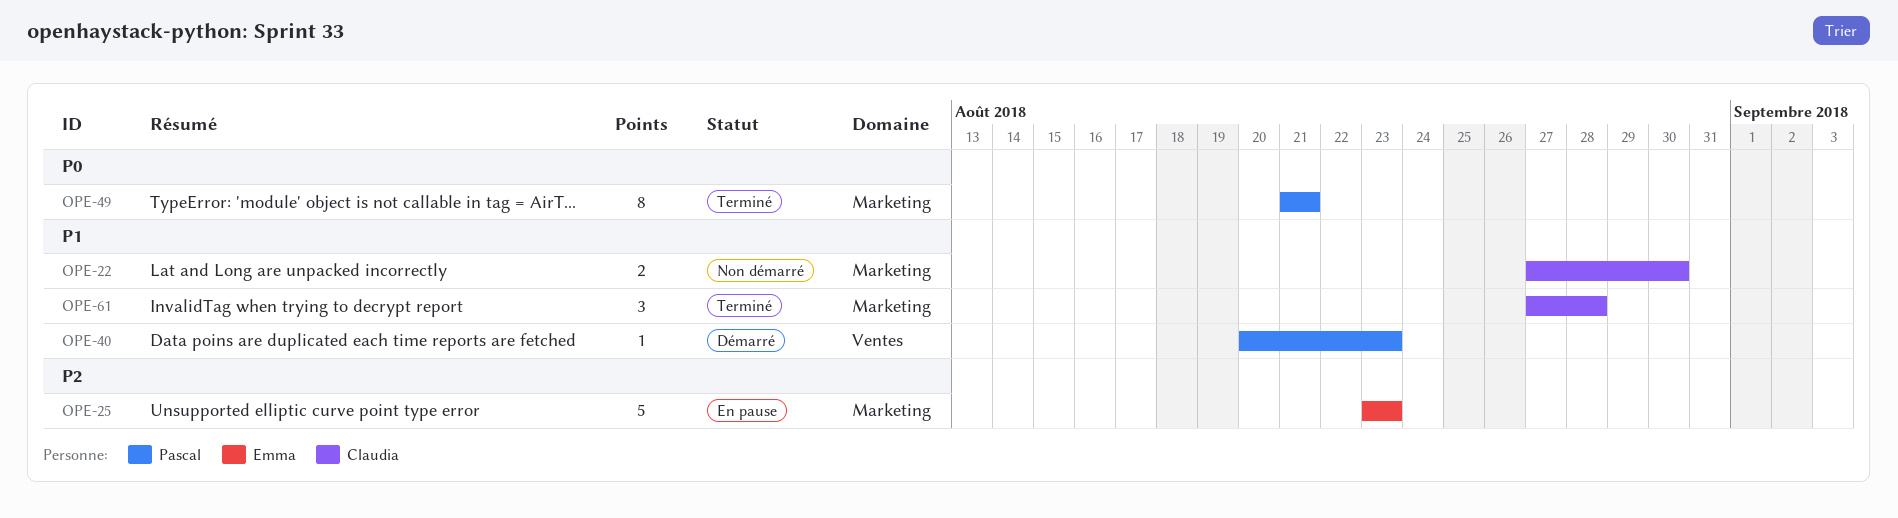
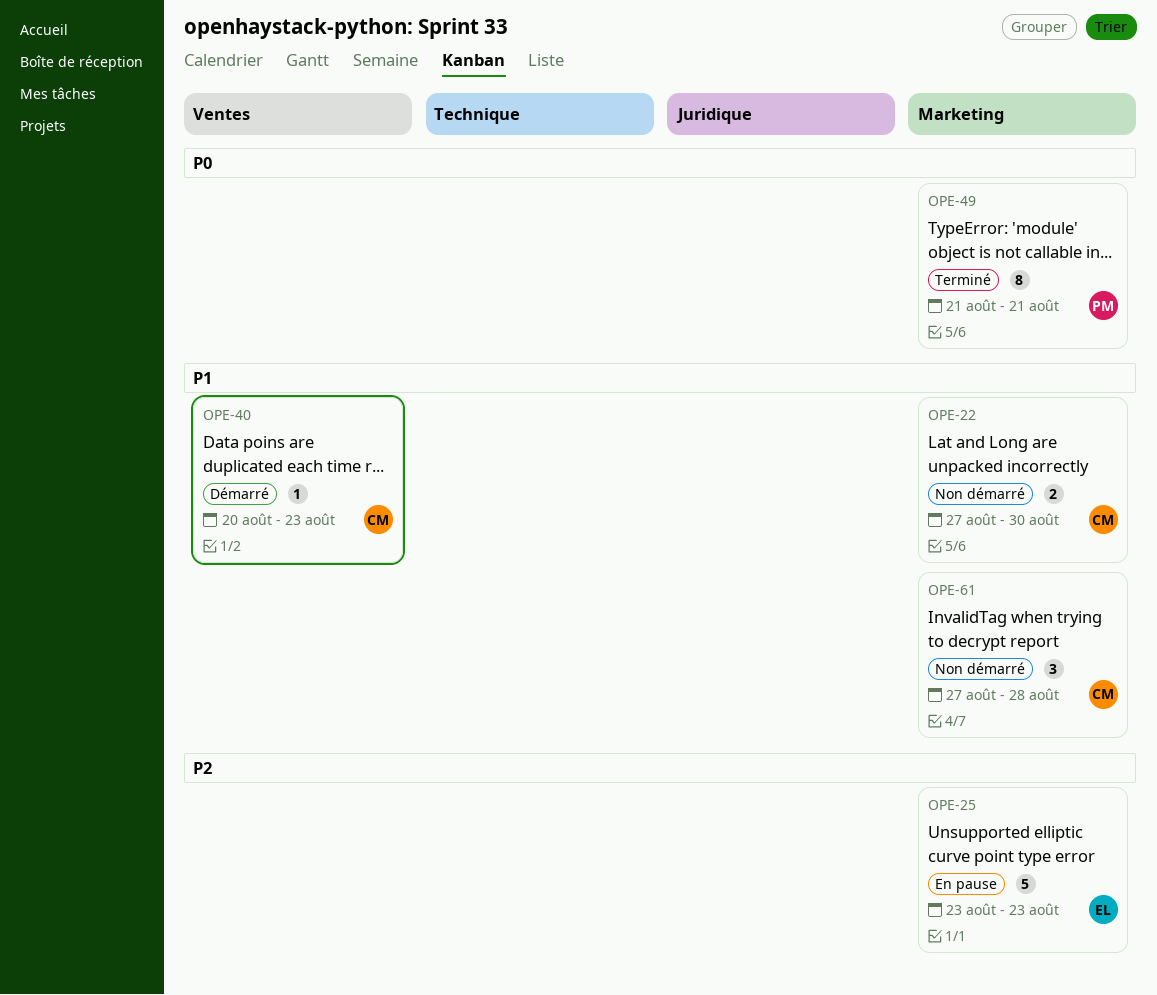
OPE-40, owner: Pascal -> Claudia
OPE-61, status: Terminé -> Non démarré

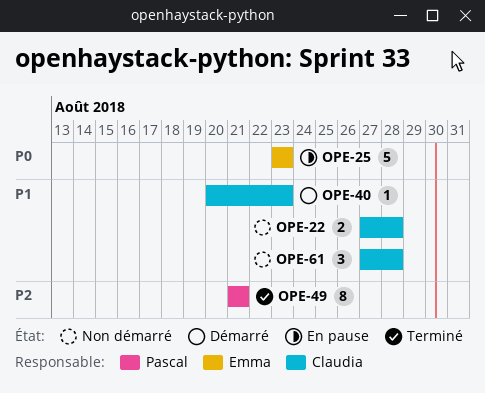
OPE-22, due: Aug 30 -> Aug 28
OPE-25, priority: P2 -> P0
OPE-49, priority: P0 -> P2

